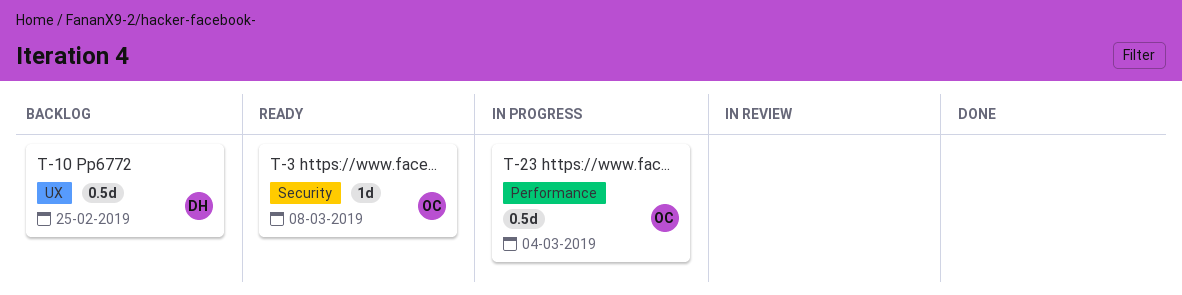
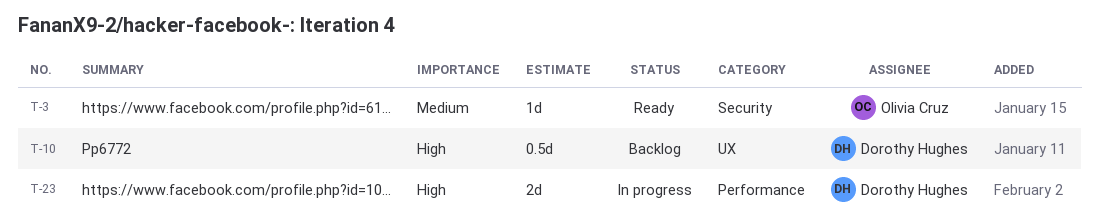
T-23, owner: Olivia Cruz -> Dorothy Hughes
T-23, estimate: 0.5d -> 2d

